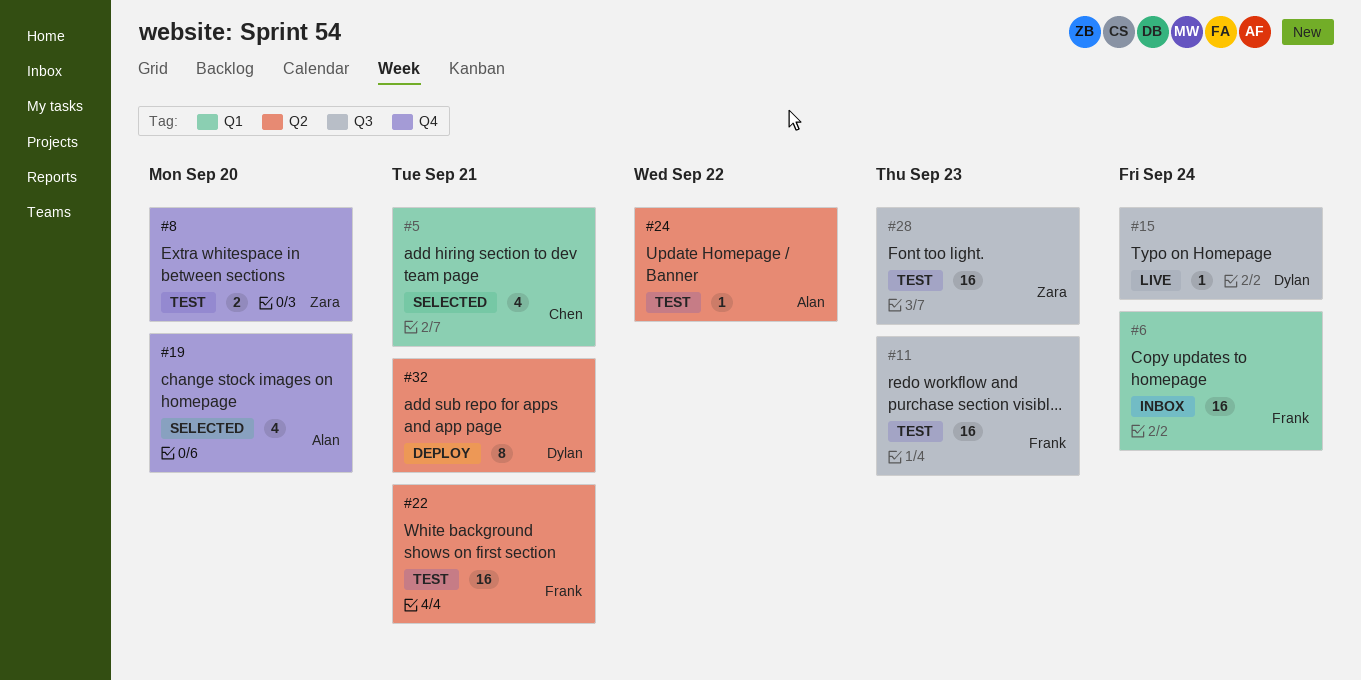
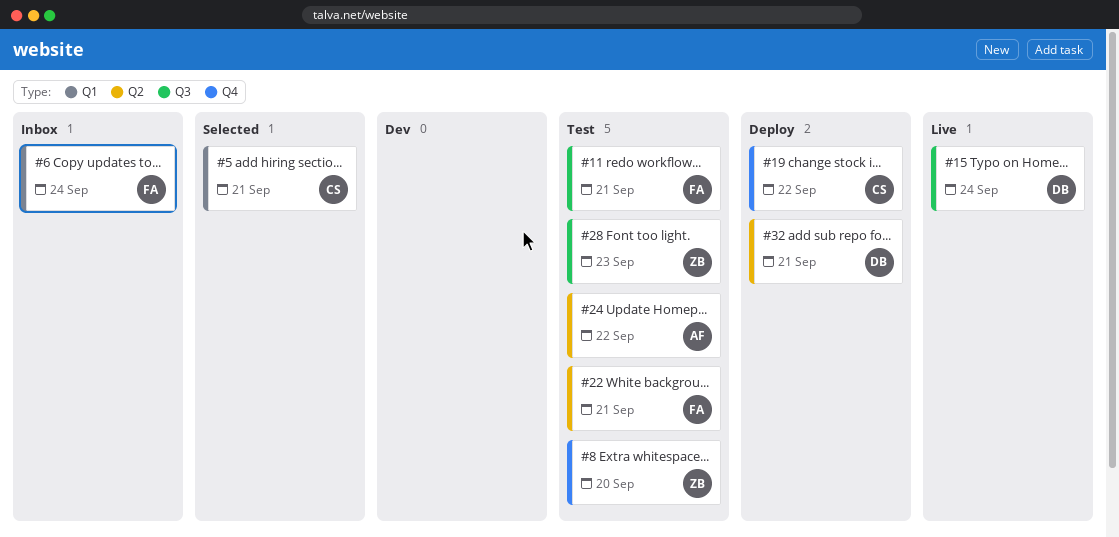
#11, due: Sep 23 -> Sep 21
#19, status: Selected -> Deploy
#19, owner: Alan -> Chen
#19, due: Sep 20 -> Sep 22

